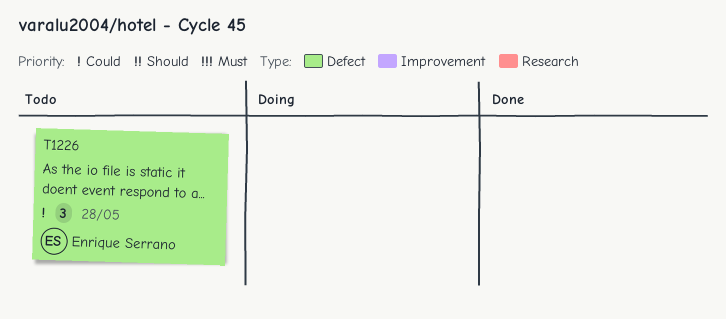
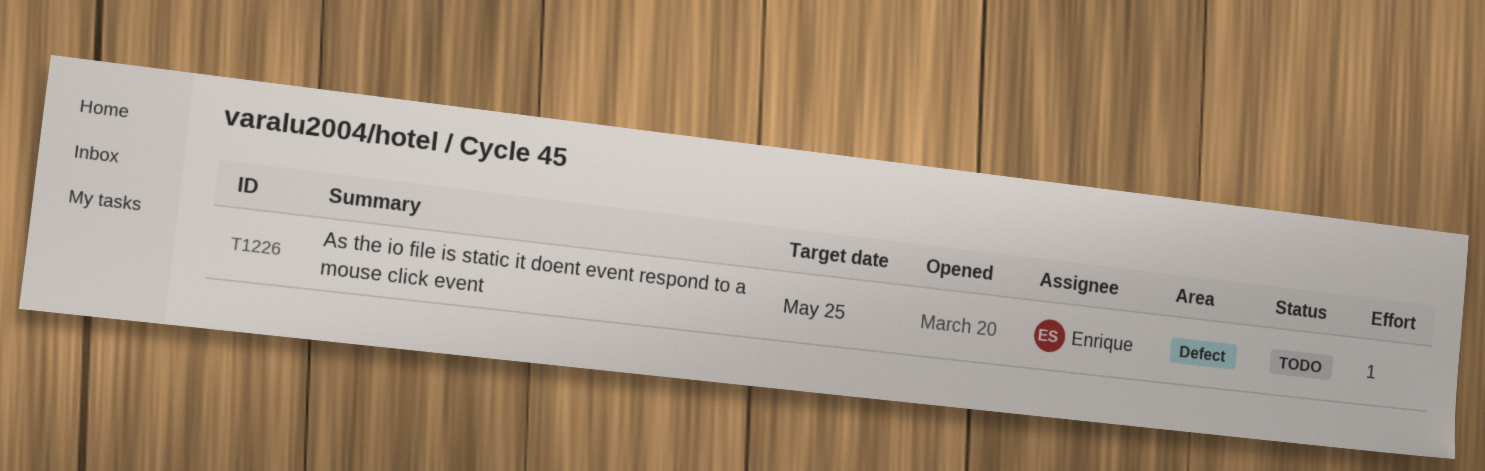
T1226, estimate: 3 -> 1
T1226, due: May 28 -> May 25

